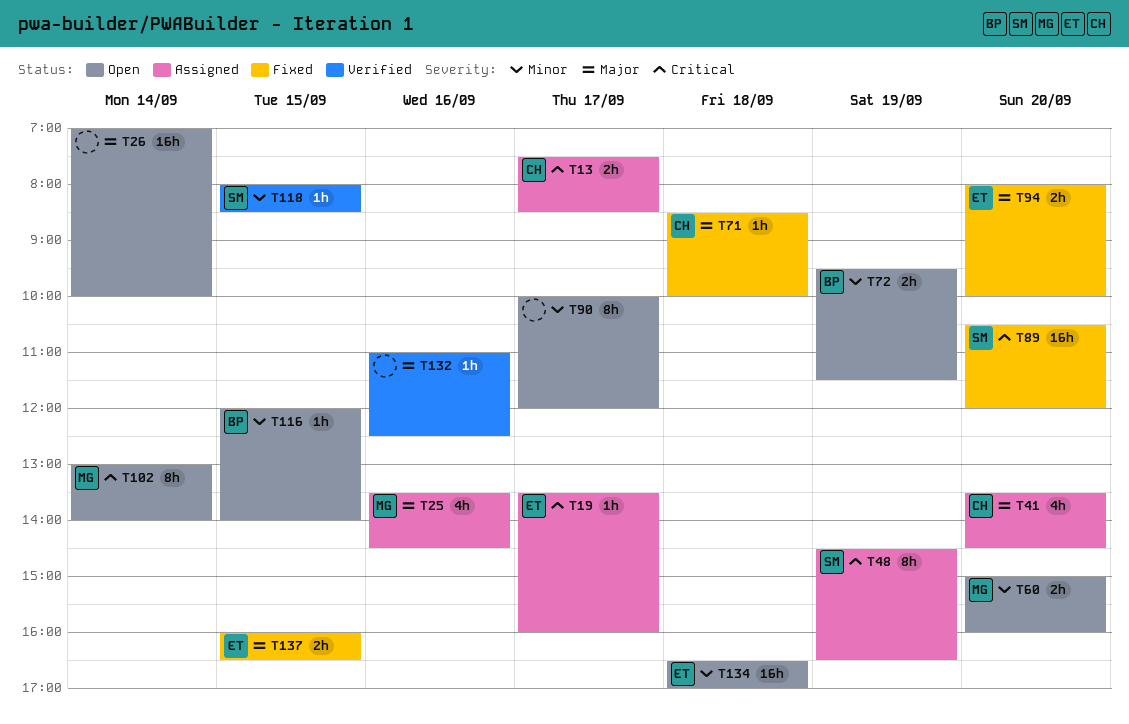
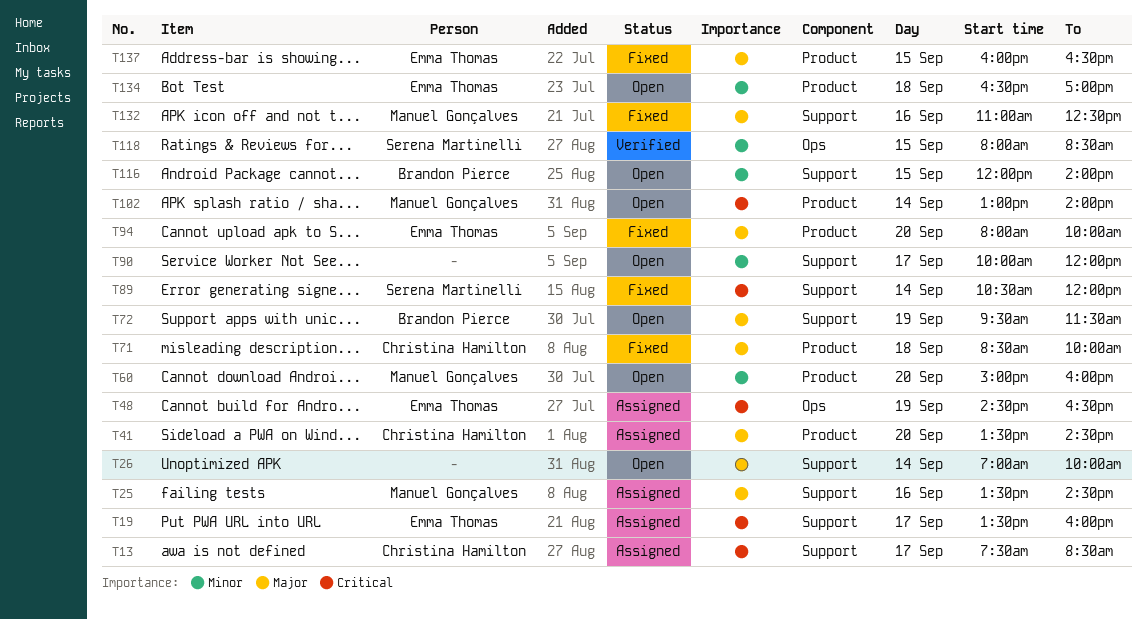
T48, owner: Serena Martinelli -> Emma Thomas
T72, priority: Minor -> Major
T89, day: Sep 20 -> Sep 14
T132, status: Verified -> Fixed
T132, owner: none -> Manuel Gonçalves

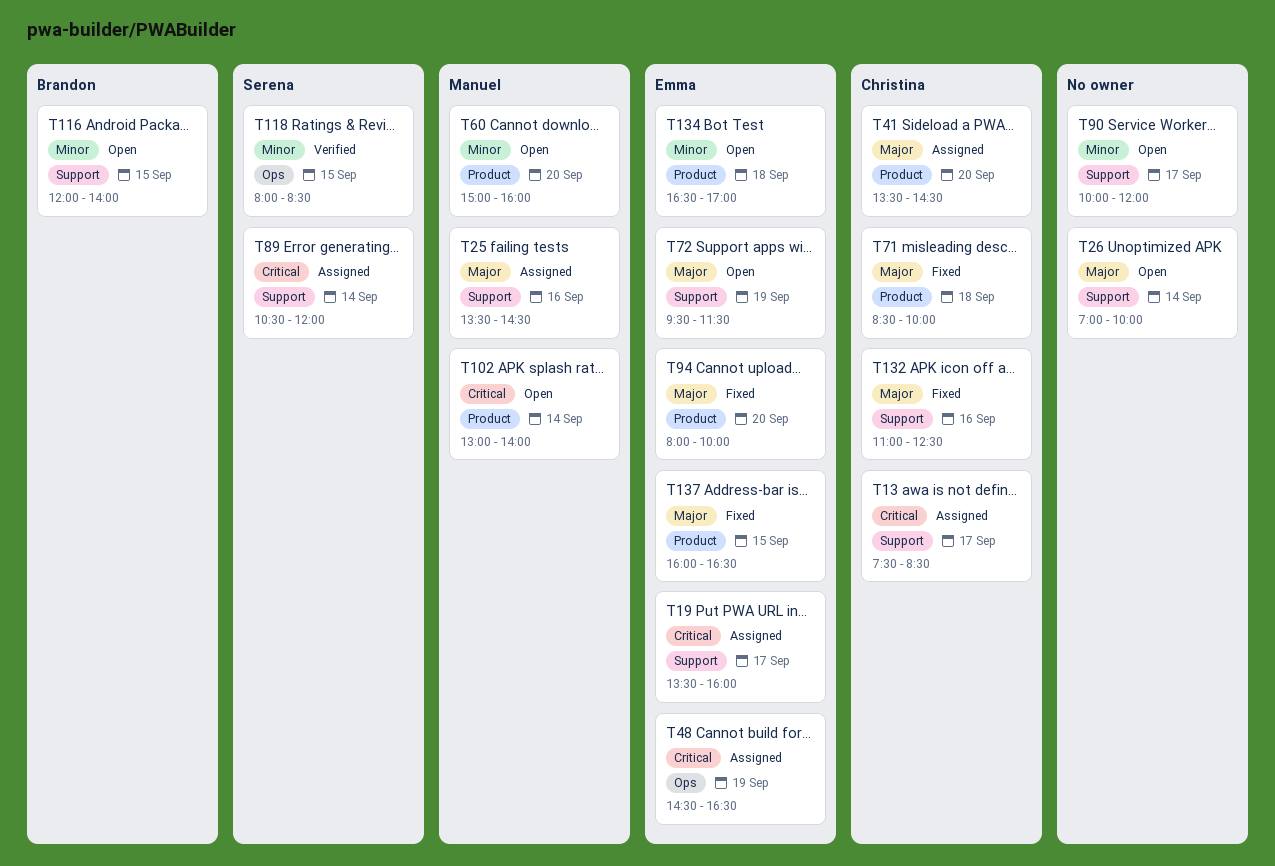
T72, owner: Brandon Pierce -> Emma Thomas
T89, status: Fixed -> Assigned
T132, owner: Manuel Gonçalves -> Christina Hamilton

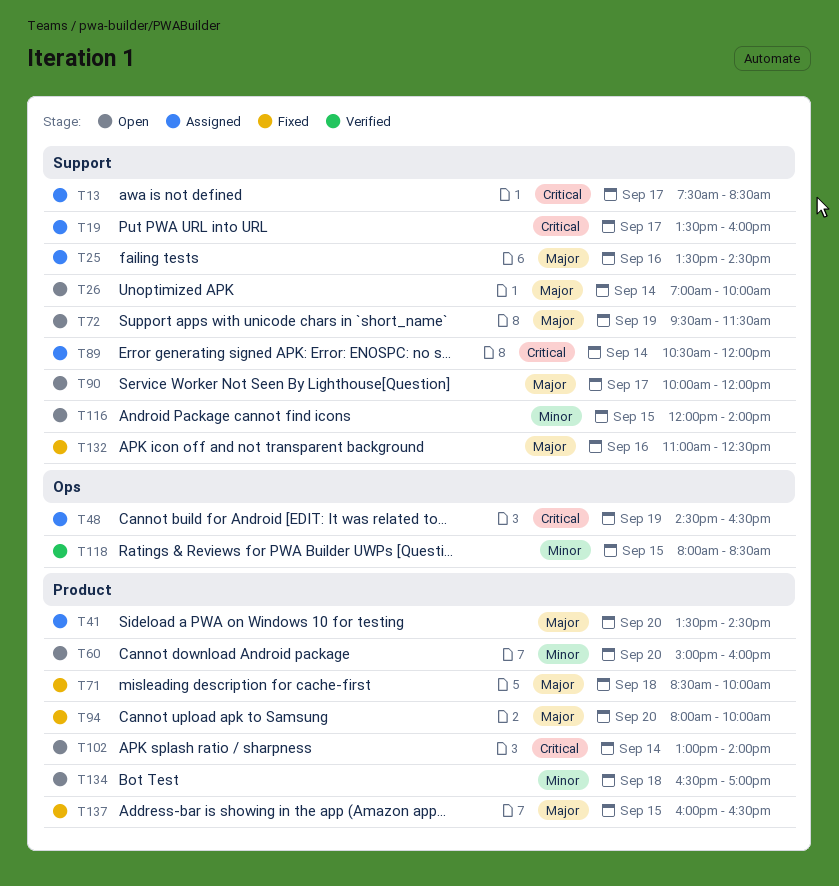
T90, priority: Minor -> Major

